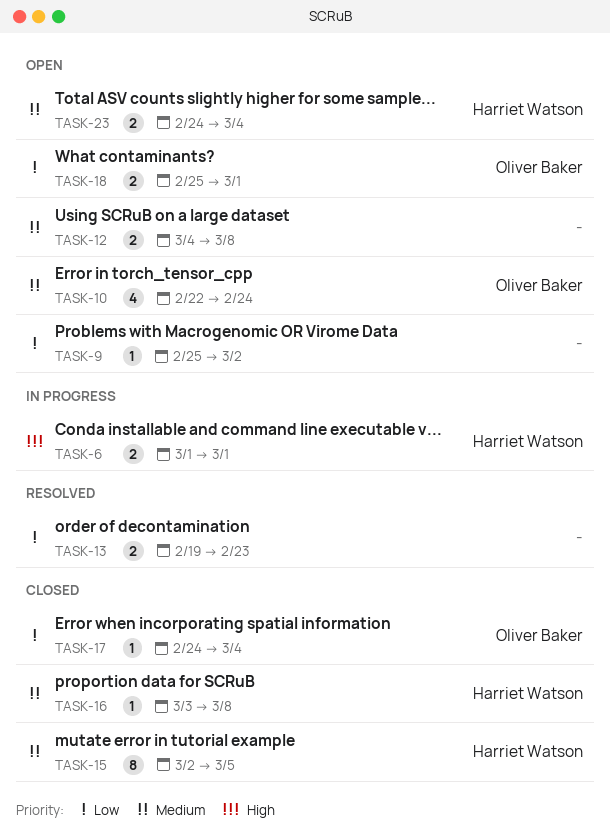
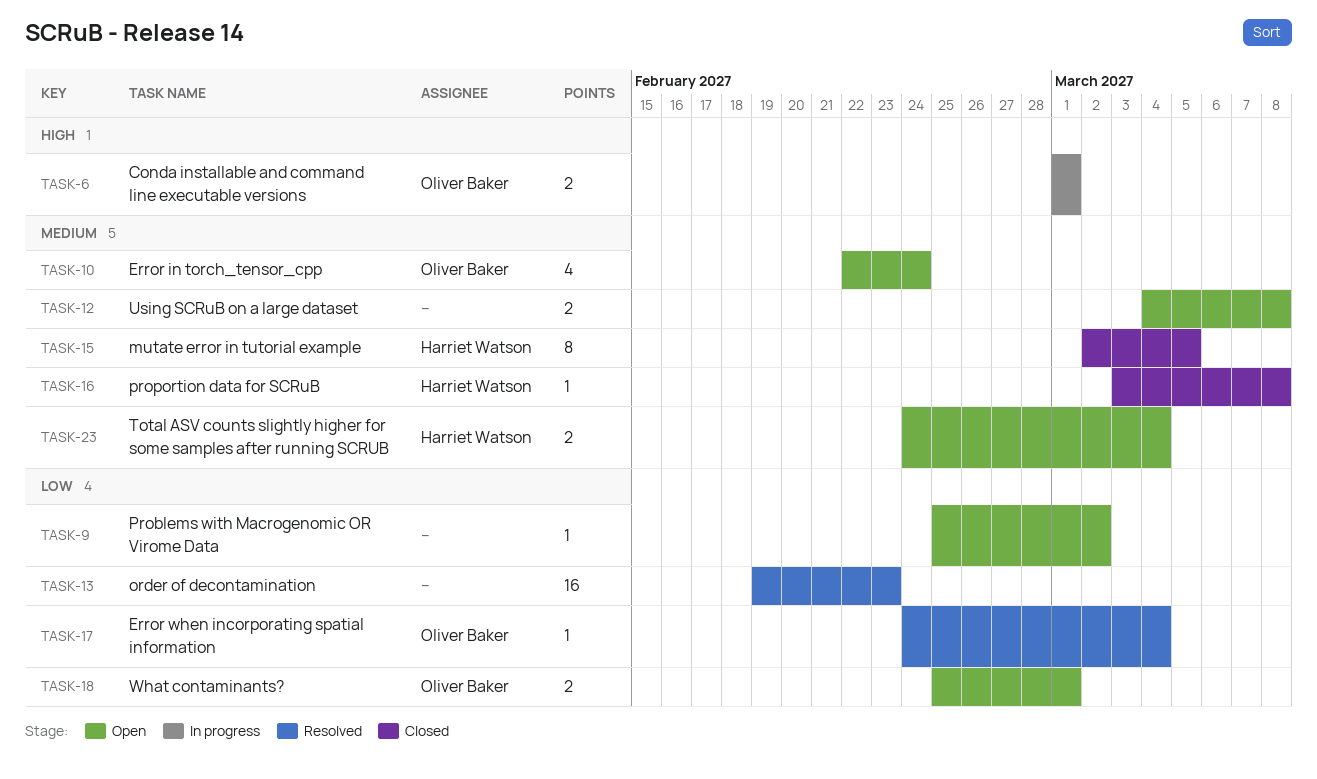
TASK-6, owner: Harriet Watson -> Oliver Baker
TASK-13, estimate: 2 -> 16
TASK-17, status: Closed -> Resolved

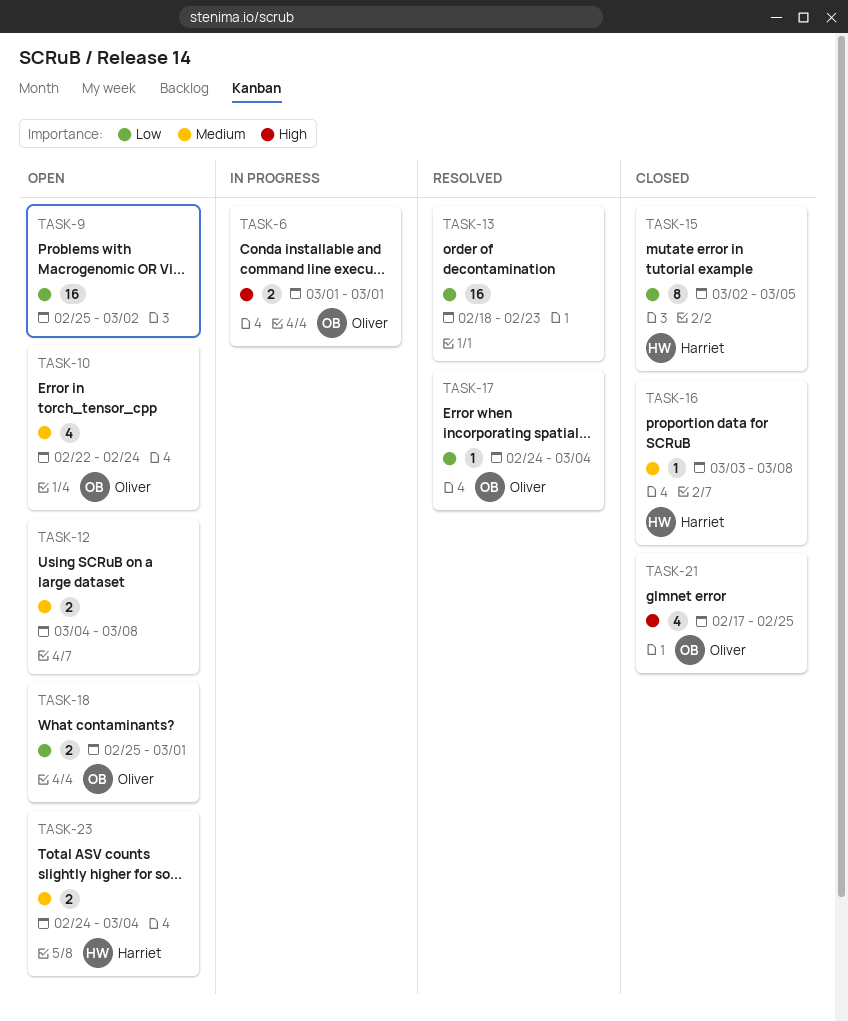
TASK-9, estimate: 1 -> 16
TASK-13, start: Feb 19 -> Feb 18
TASK-15, priority: Medium -> Low
TASK-21: none -> present

